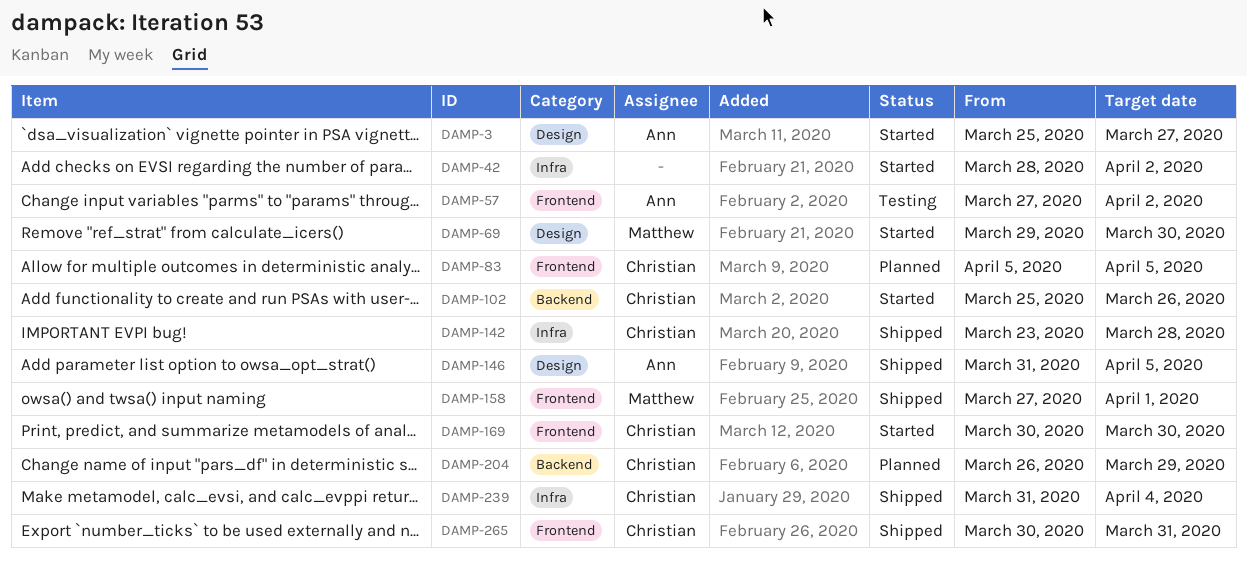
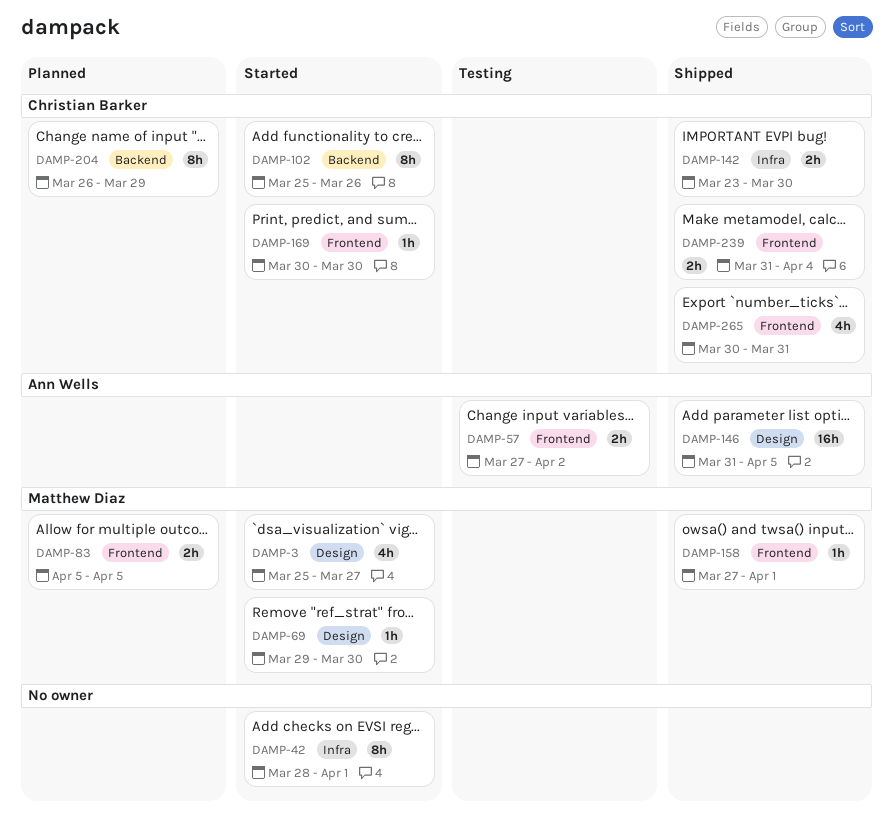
DAMP-3, owner: Ann Wells -> Matthew Diaz
DAMP-42, due: Apr 2 -> Apr 1
DAMP-83, owner: Christian Barker -> Matthew Diaz
DAMP-142, due: Mar 28 -> Mar 30
DAMP-239, label: Infra -> Frontend

